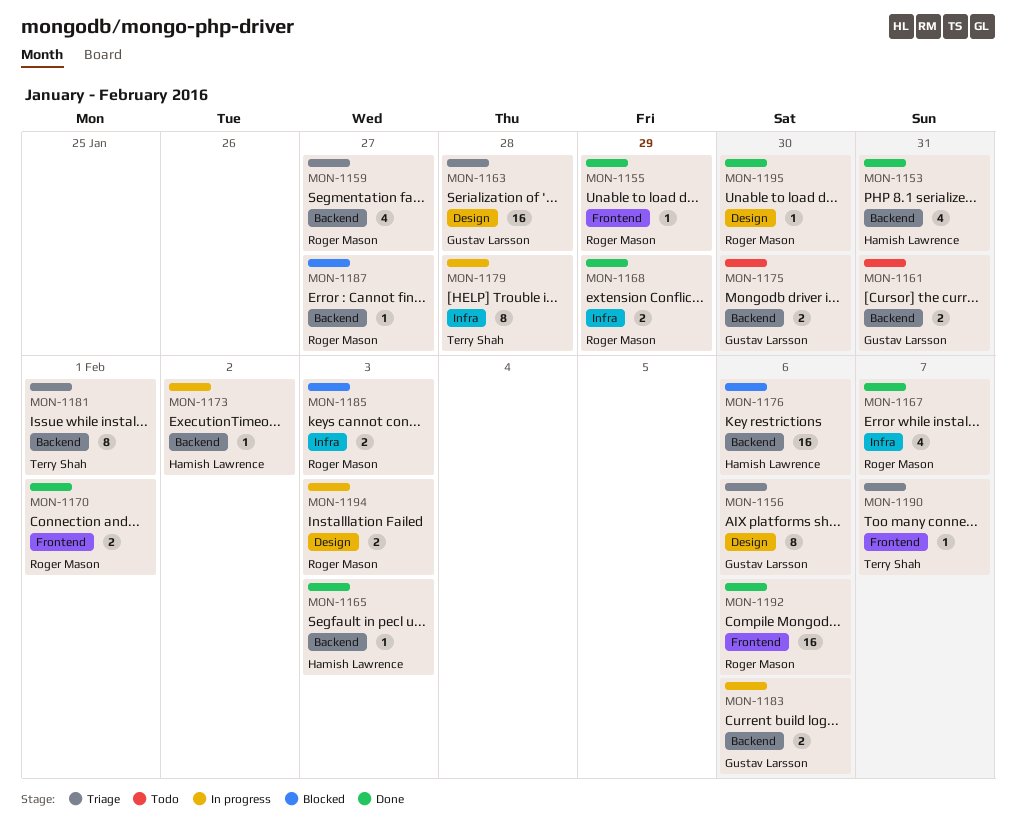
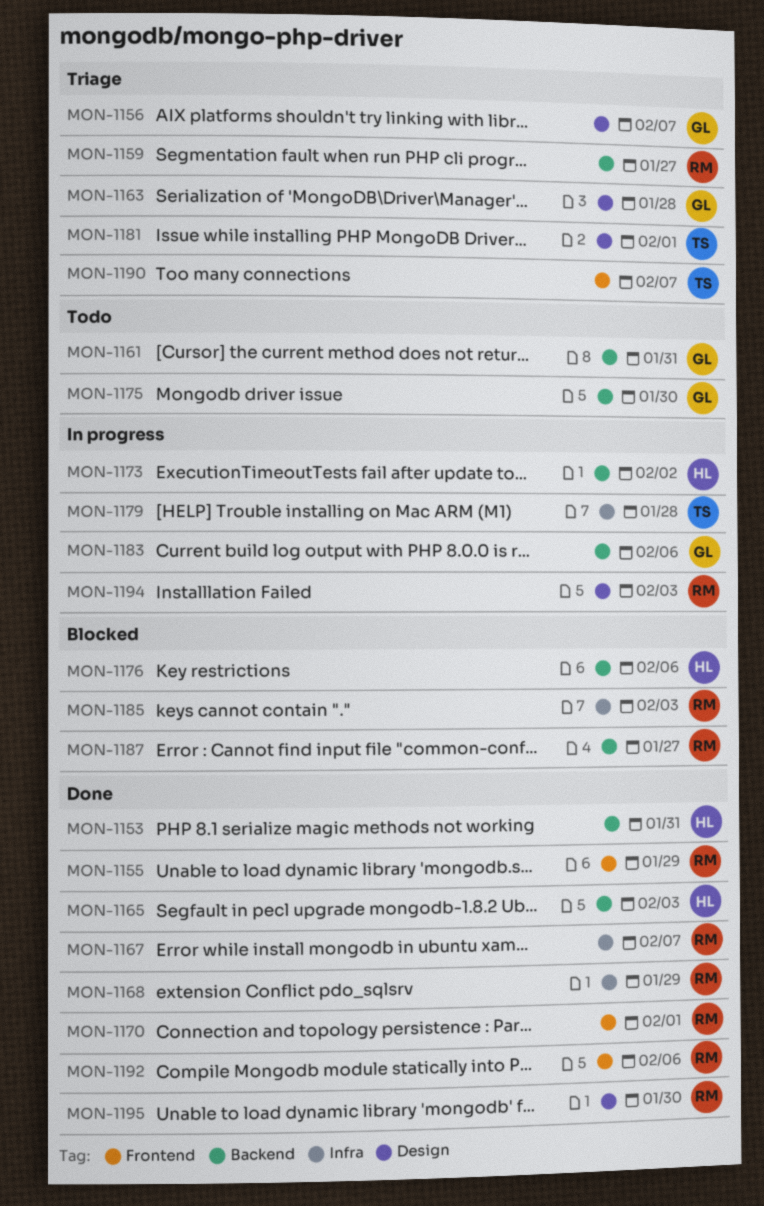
MON-1156, due: Feb 6 -> Feb 7
MON-1181, label: Backend -> Design

